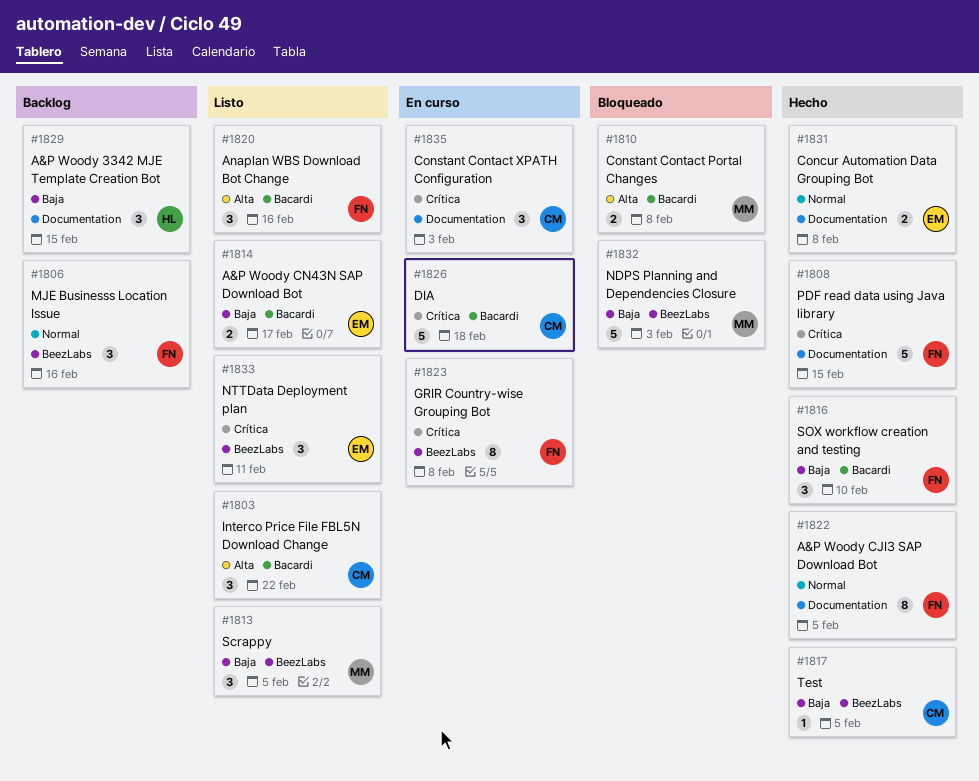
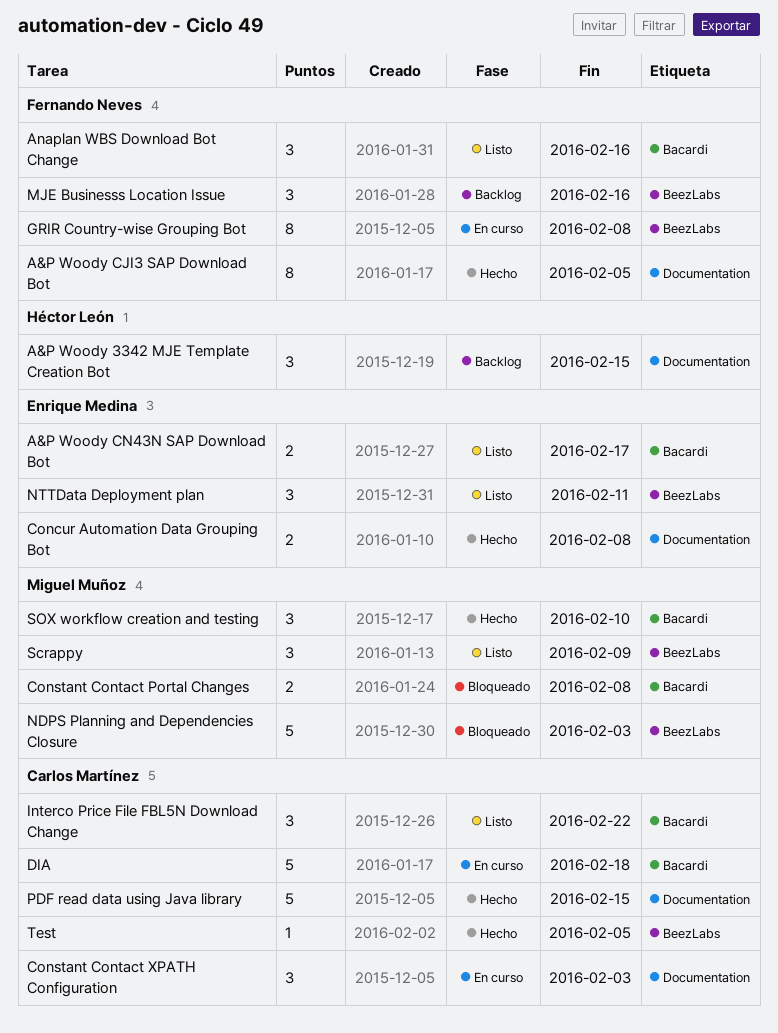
PDF read data using Java library, owner: Fernando Neves -> Carlos Martínez
Scrappy, due: Feb 5 -> Feb 9
SOX workflow creation and testing, owner: Fernando Neves -> Miguel Muñoz

